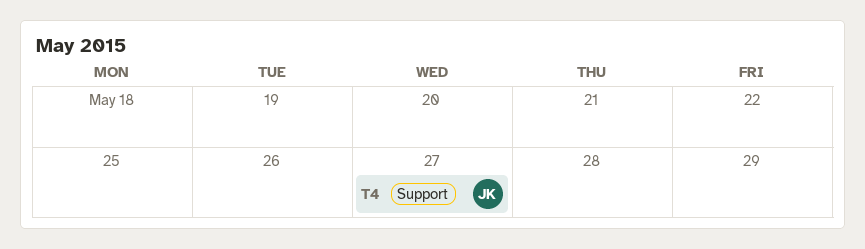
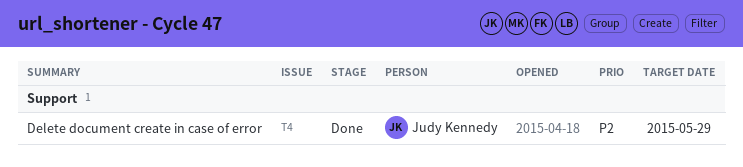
T4, due: May 27 -> May 29

